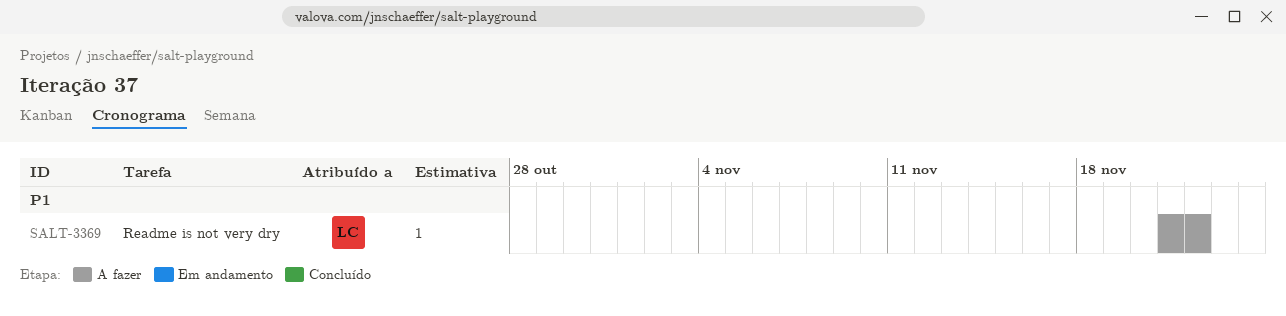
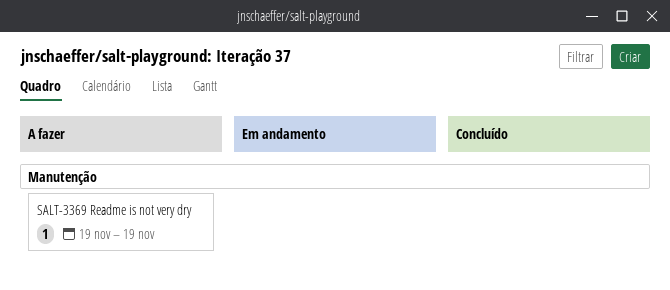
SALT-3369, start: Nov 21 -> Nov 19
SALT-3369, due: Nov 22 -> Nov 19

